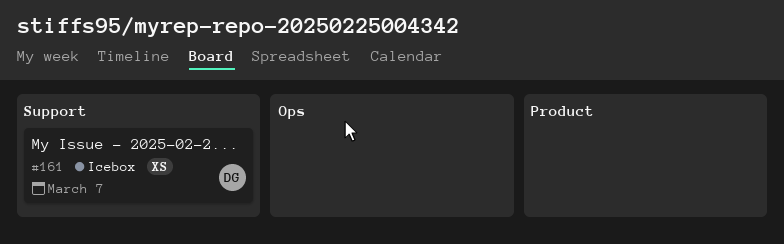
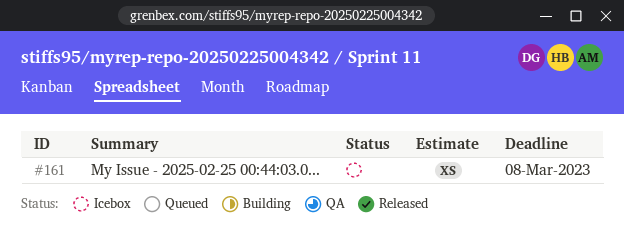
#161, due: Mar 7 -> Mar 8

